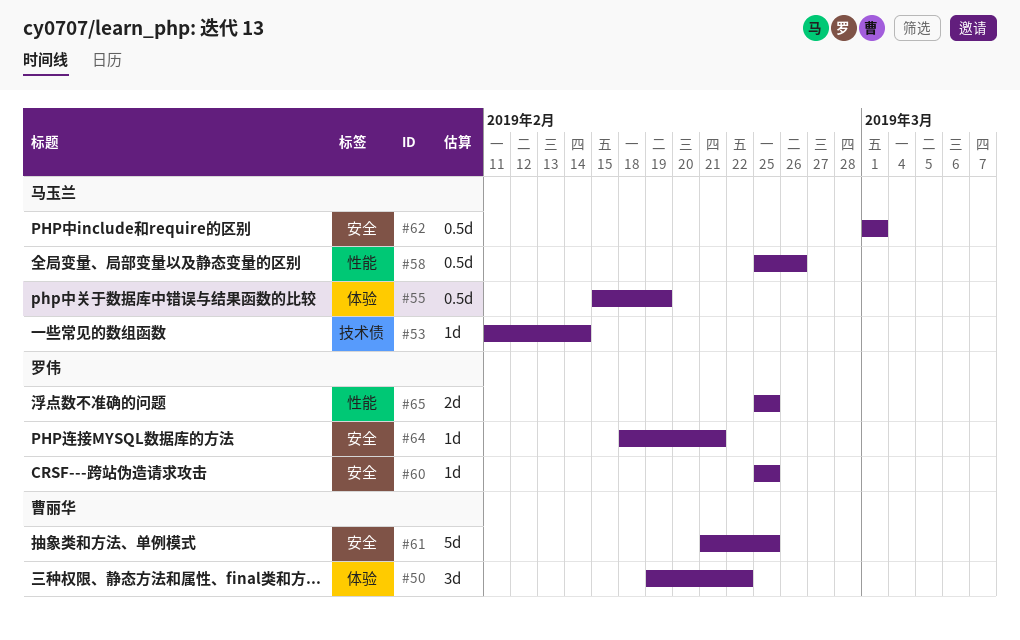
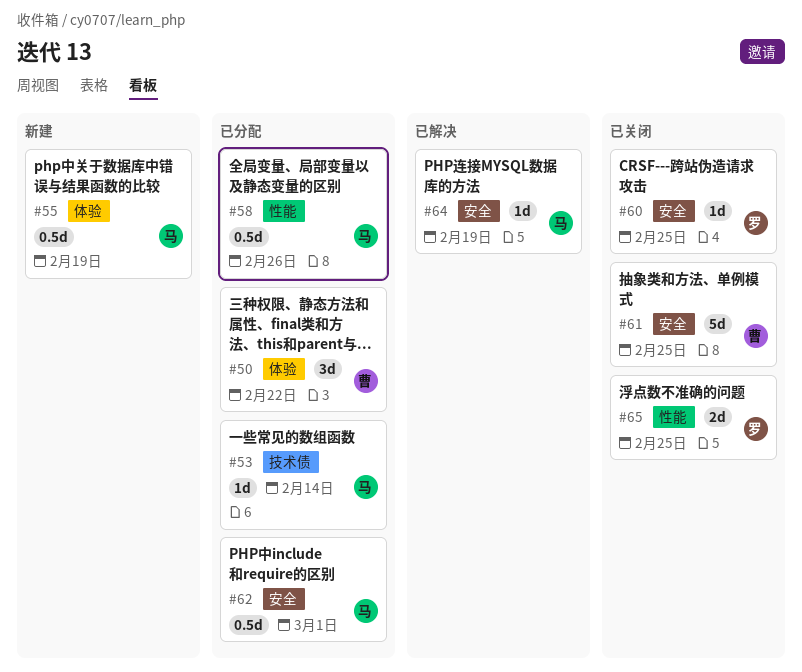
#64, owner: 罗伟 -> 马玉兰
#64, due: Feb 21 -> Feb 19

